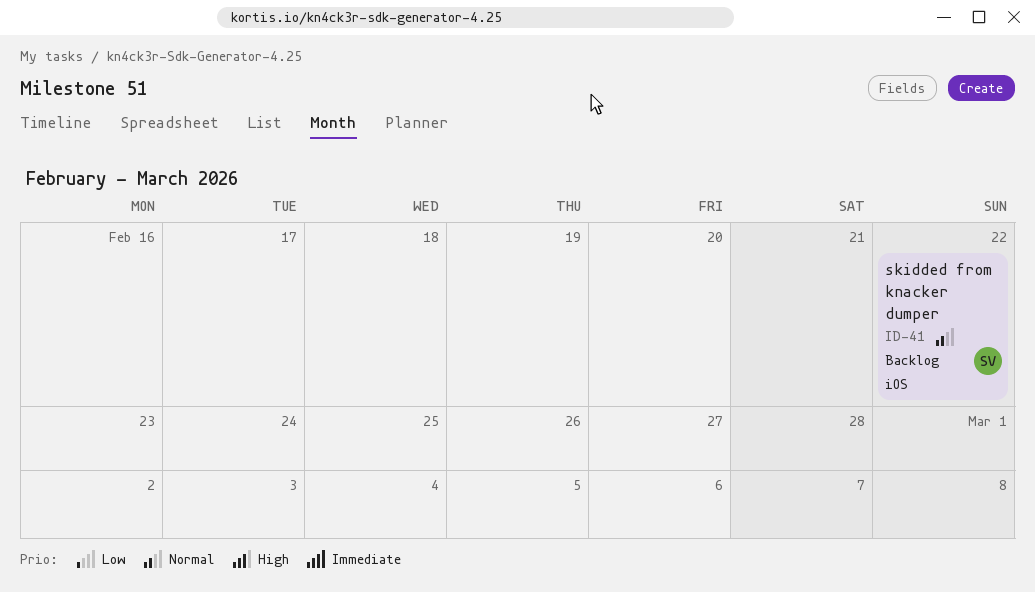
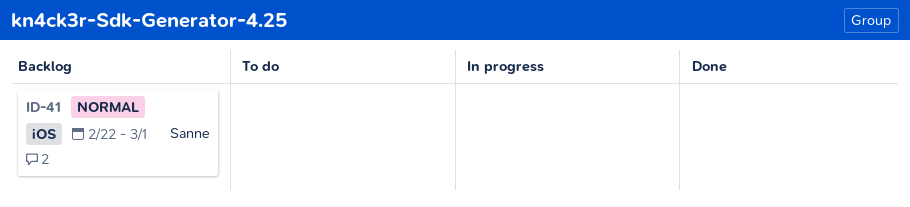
ID-41, due: Feb 22 -> Mar 1

